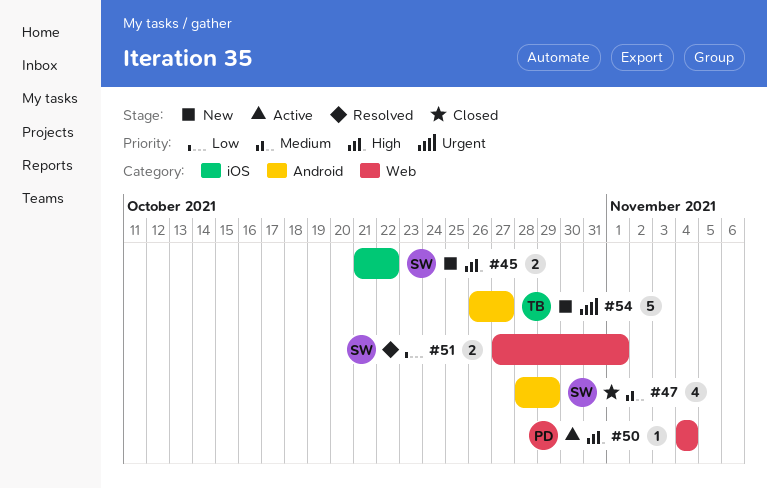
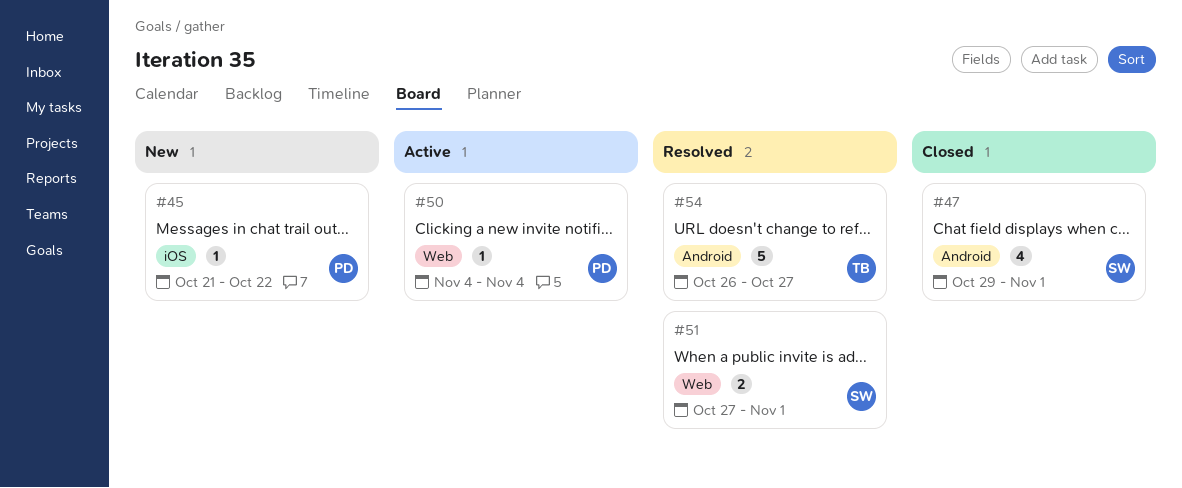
#45, owner: SW -> PD
#45, estimate: 2 -> 1
#47, start: Oct 28 -> Oct 29
#47, due: Oct 29 -> Nov 1
#54, status: New -> Resolved

